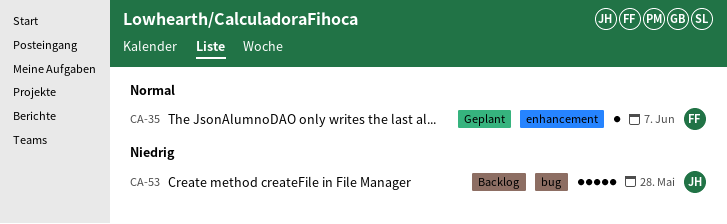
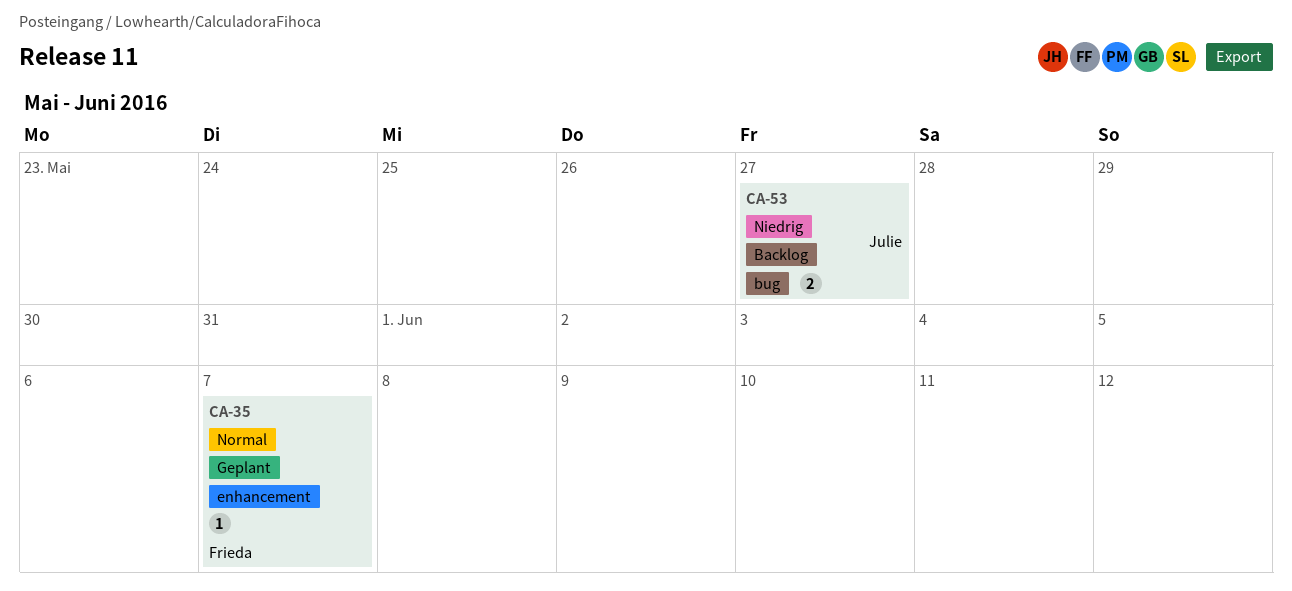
CA-53, estimate: 5 -> 2
CA-53, due: May 28 -> May 27

